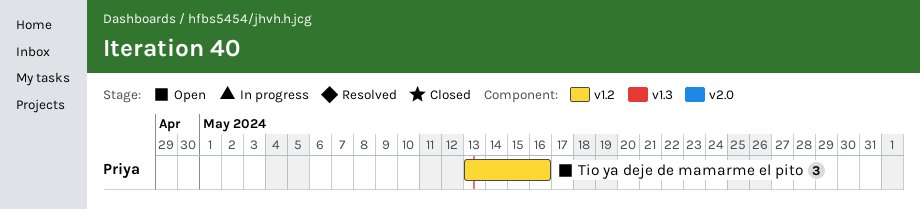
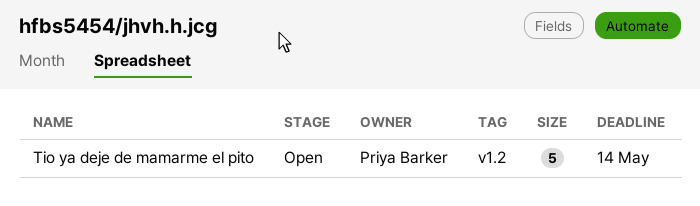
Tio ya deje de mamarme el pito, estimate: 3 -> 5
Tio ya deje de mamarme el pito, due: May 16 -> May 14

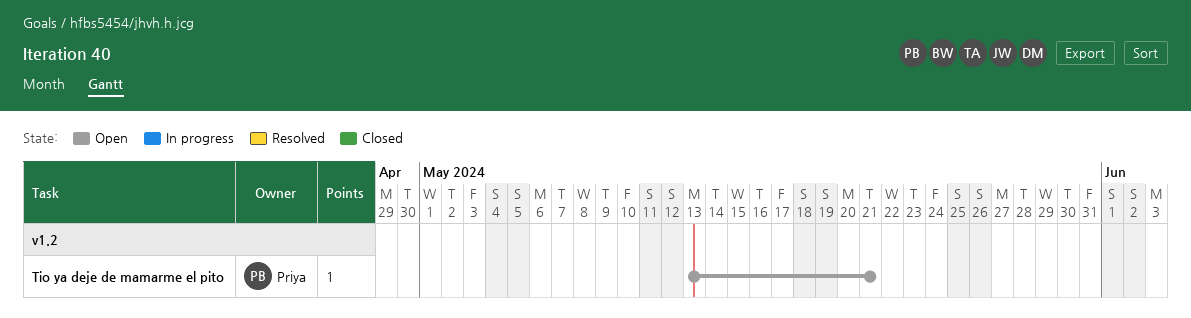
Tio ya deje de mamarme el pito, estimate: 5 -> 1
Tio ya deje de mamarme el pito, due: May 14 -> May 21

